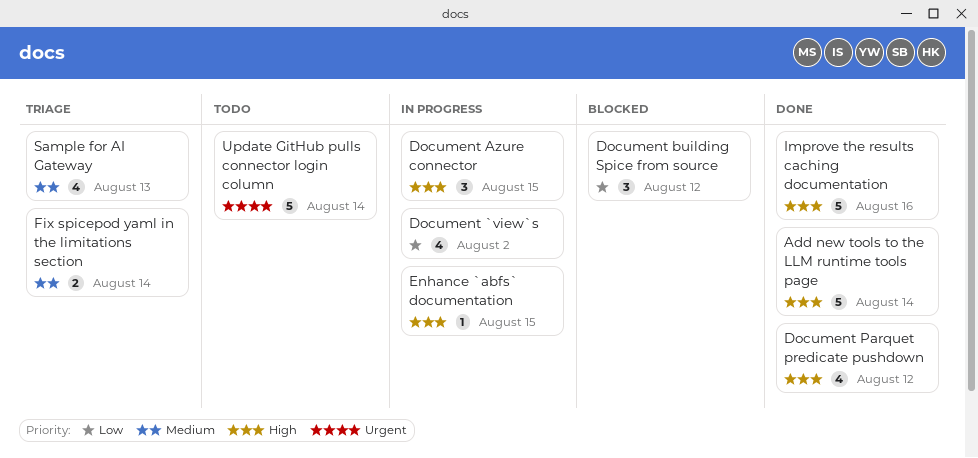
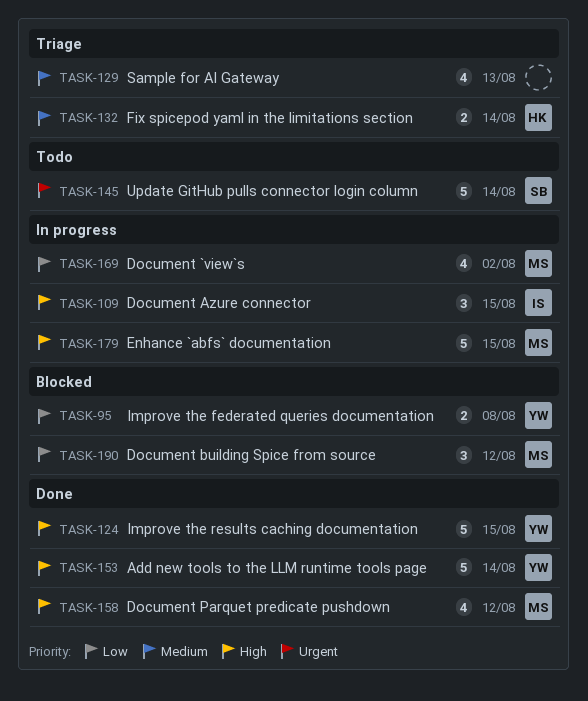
Enhance `abfs` documentation, estimate: 1 -> 5
Improve the federated queries documentation: none -> present
Improve the results caching documentation, due: Aug 16 -> Aug 15

